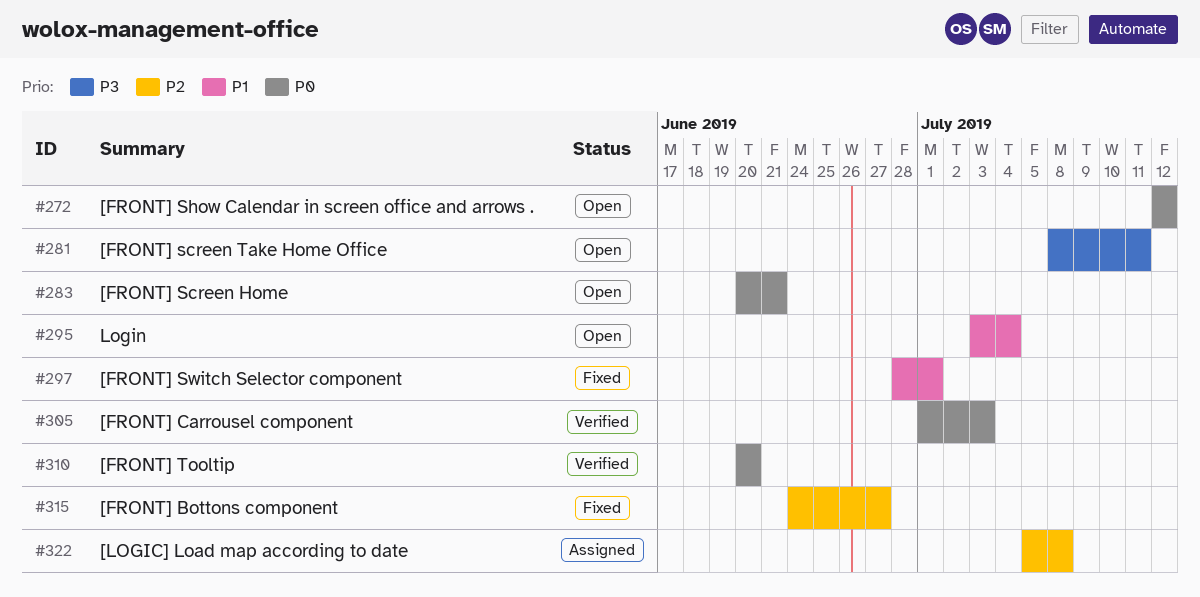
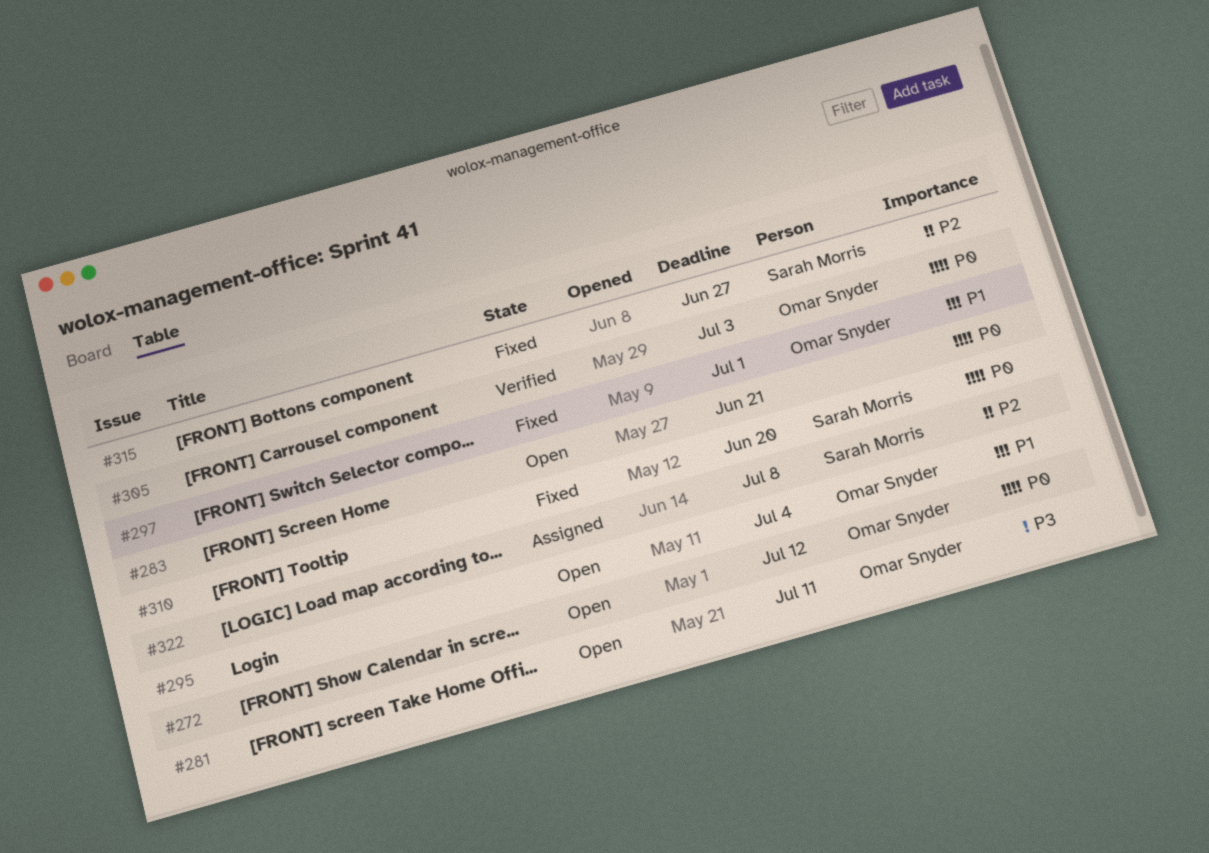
#310, status: Verified -> Fixed

